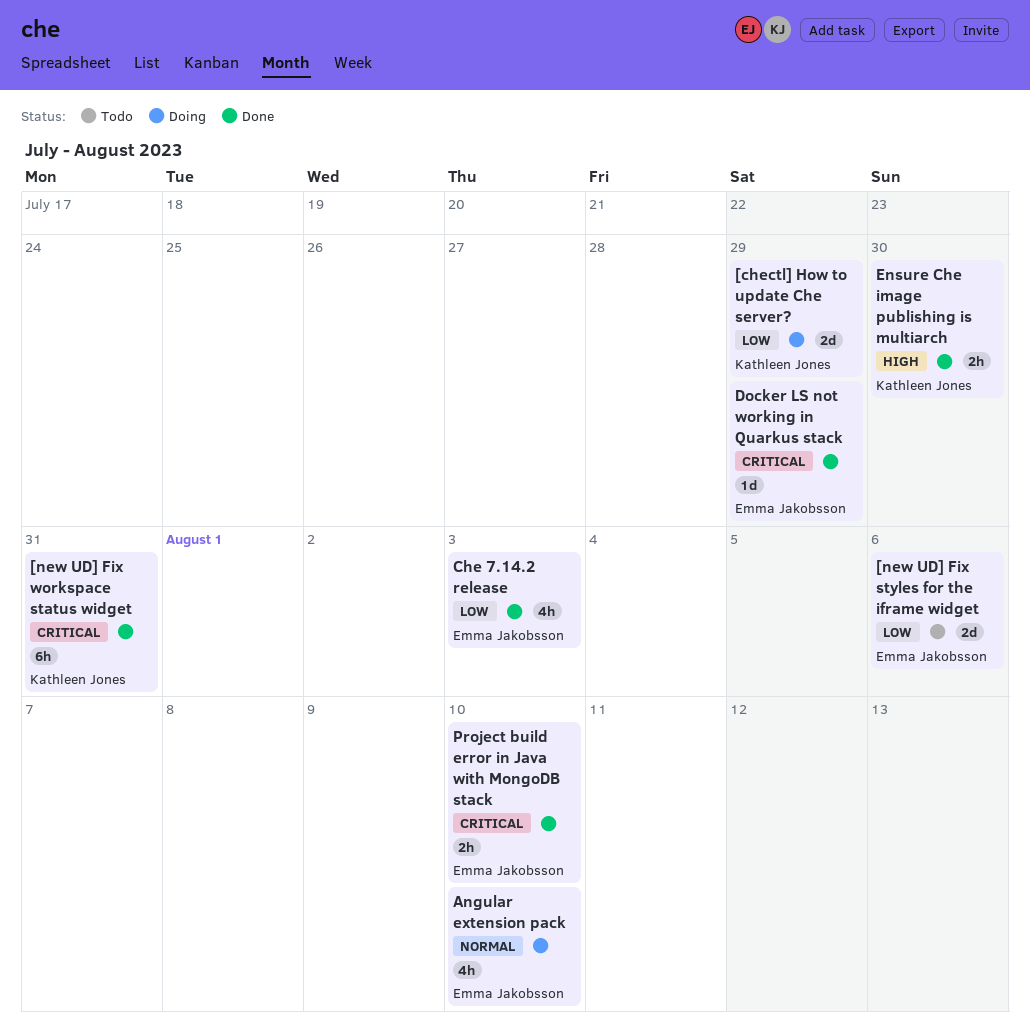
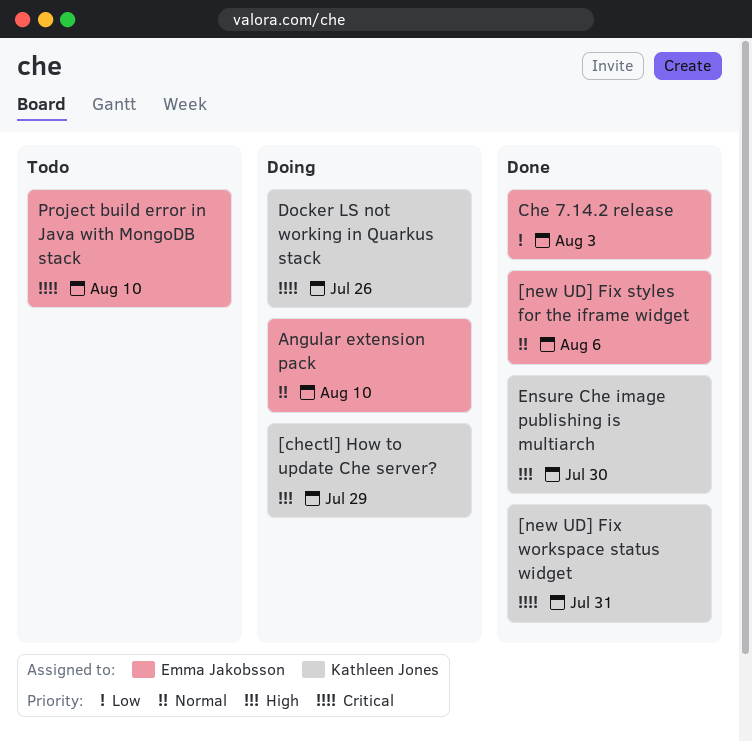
[chectl] How to update Che server?, priority: Low -> High
[new UD] Fix styles for the iframe widget, status: Todo -> Done
[new UD] Fix styles for the iframe widget, priority: Low -> Normal
Docker LS not working in Quarkus stack, status: Done -> Doing
Docker LS not working in Quarkus stack, owner: Emma Jakobsson -> Kathleen Jones
Docker LS not working in Quarkus stack, due: Jul 29 -> Jul 26
Project build error in Java with MongoDB stack, status: Done -> Todo

